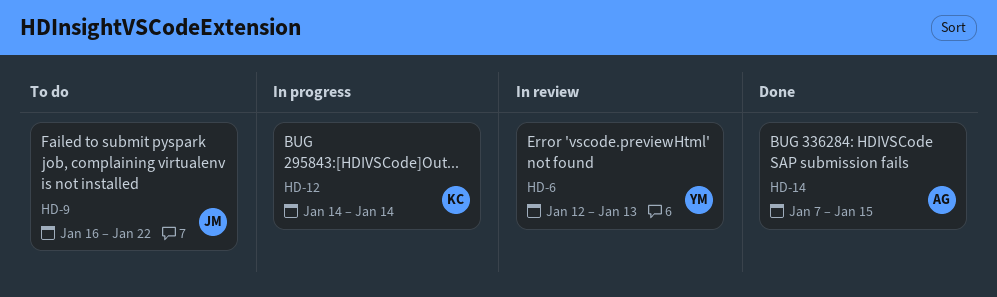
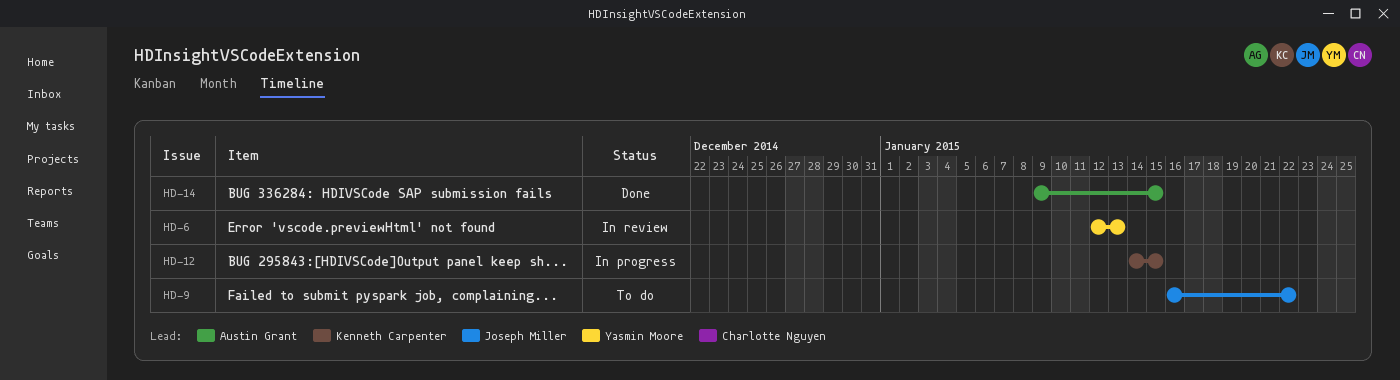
HD-12, due: Jan 14 -> Jan 15
HD-14, start: Jan 7 -> Jan 9

